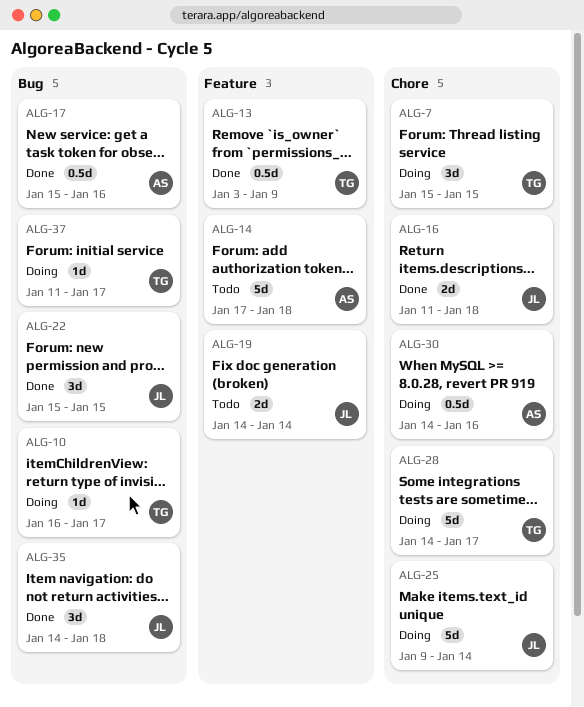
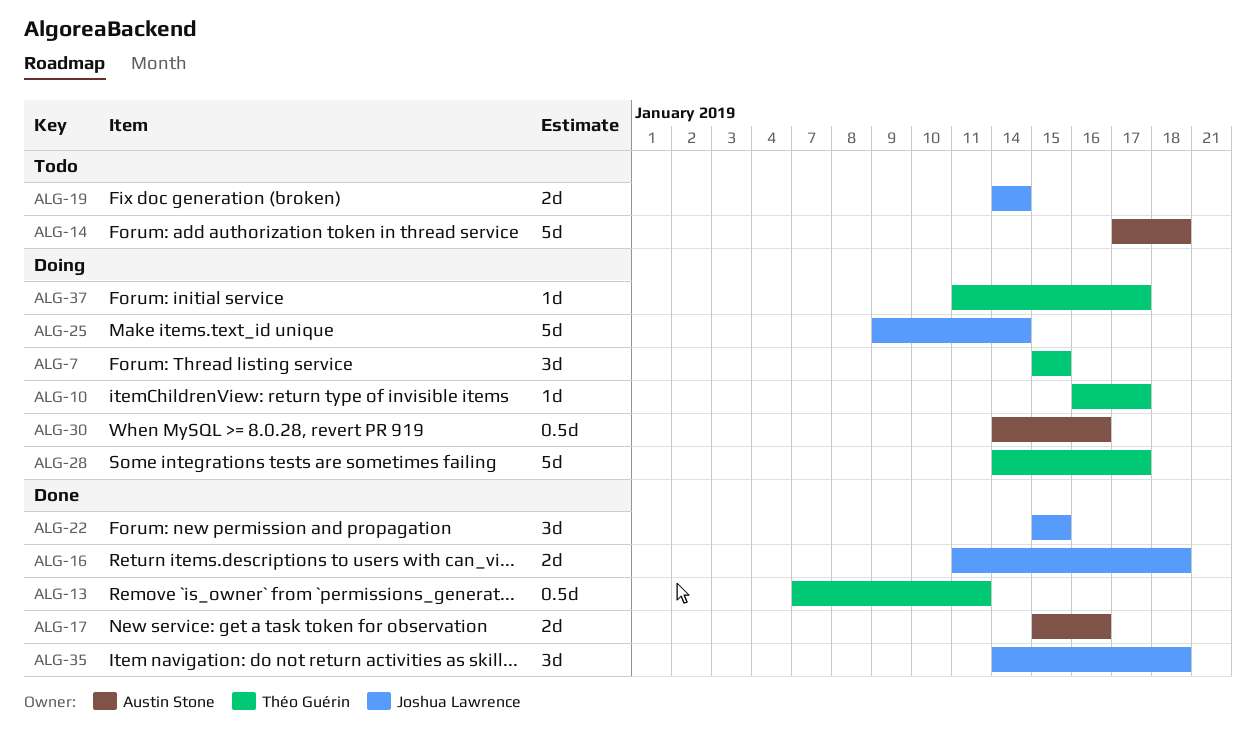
ALG-13, start: Jan 3 -> Jan 7
ALG-13, due: Jan 9 -> Jan 11
ALG-17, estimate: 0.5d -> 2d

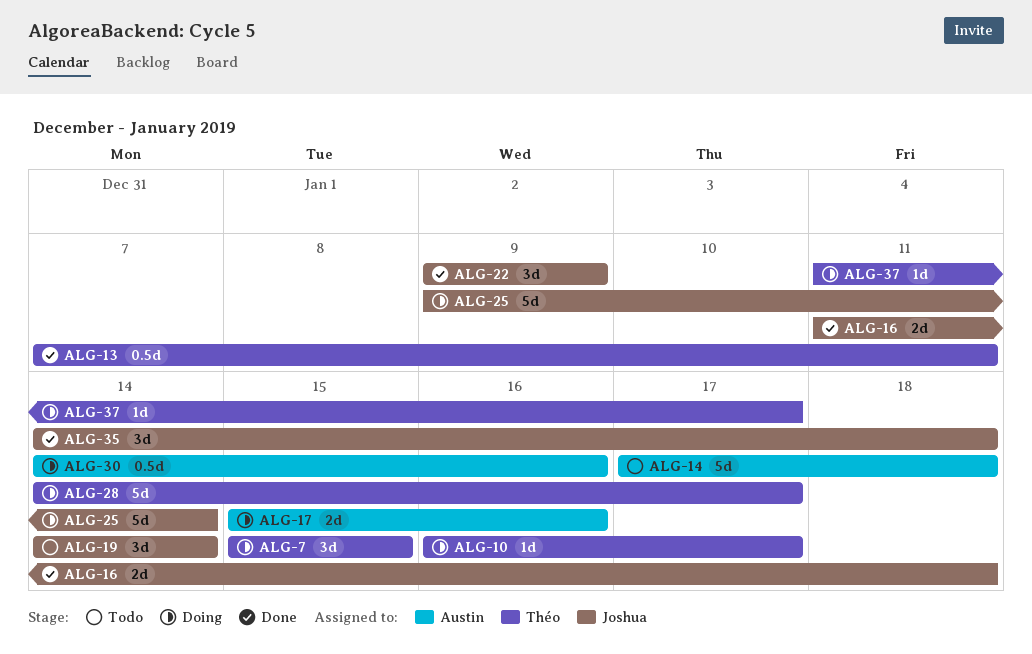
ALG-17, status: Done -> Doing
ALG-19, estimate: 2d -> 3d
ALG-22, start: Jan 15 -> Jan 9
ALG-22, due: Jan 15 -> Jan 9

